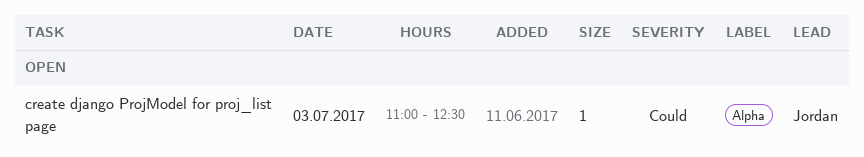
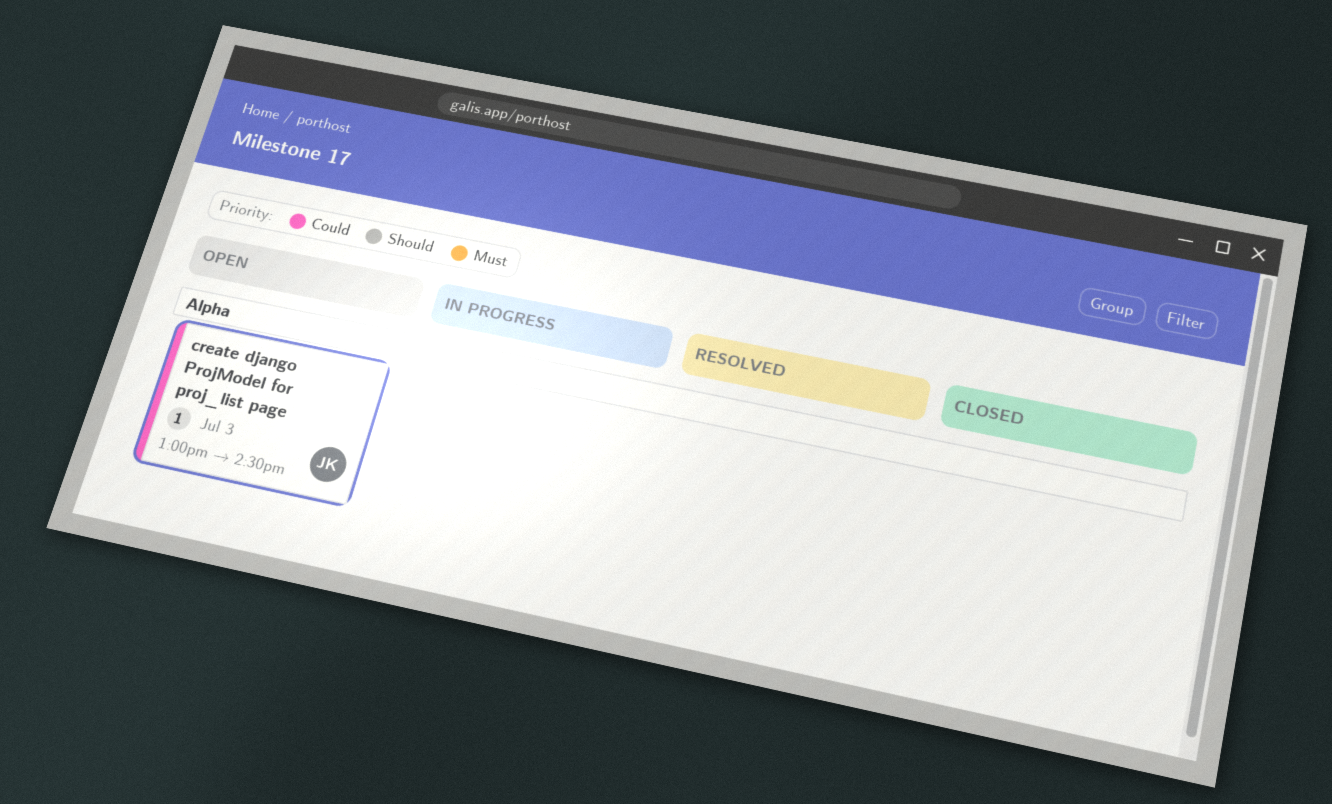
create django ProjModel for proj_list page, begins: 11:00 -> 13:00
create django ProjModel for proj_list page, ends: 12:30 -> 14:30

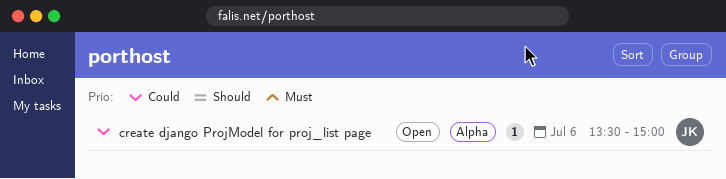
create django ProjModel for proj_list page, day: Jul 3 -> Jul 6
create django ProjModel for proj_list page, begins: 13:00 -> 13:30
create django ProjModel for proj_list page, ends: 14:30 -> 15:00

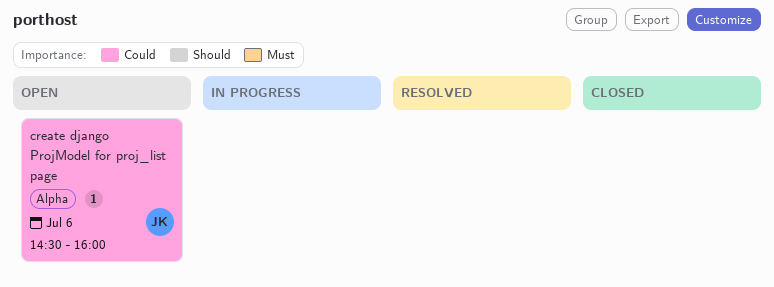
create django ProjModel for proj_list page, begins: 13:30 -> 14:30
create django ProjModel for proj_list page, ends: 15:00 -> 16:00

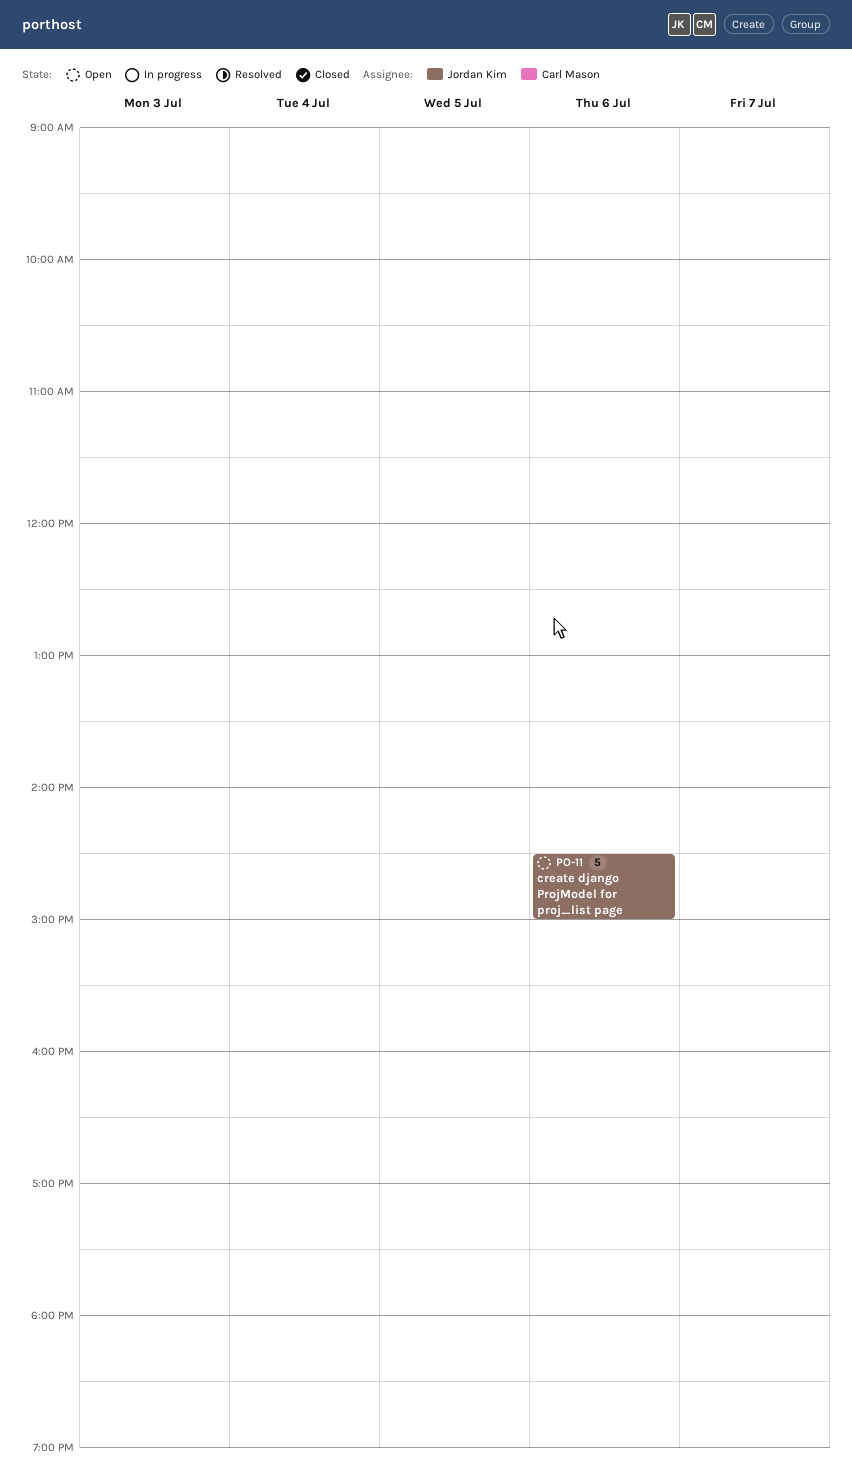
create django ProjModel for proj_list page, estimate: 1 -> 5
create django ProjModel for proj_list page, ends: 16:00 -> 15:00

